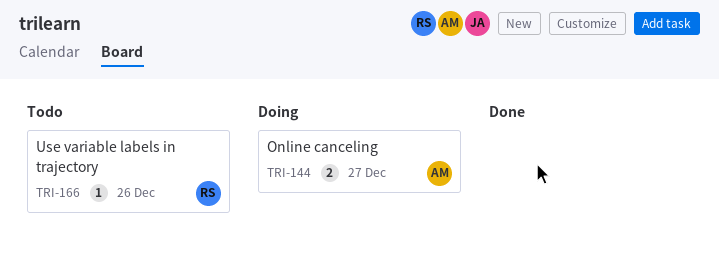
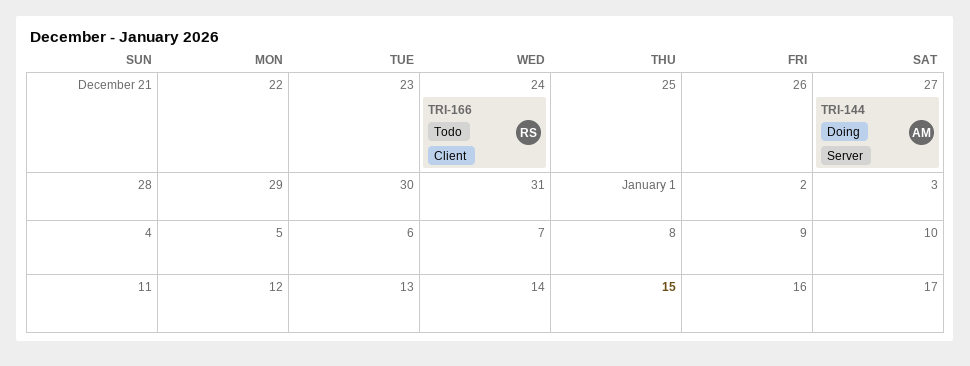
TRI-166, due: Dec 26 -> Dec 24

